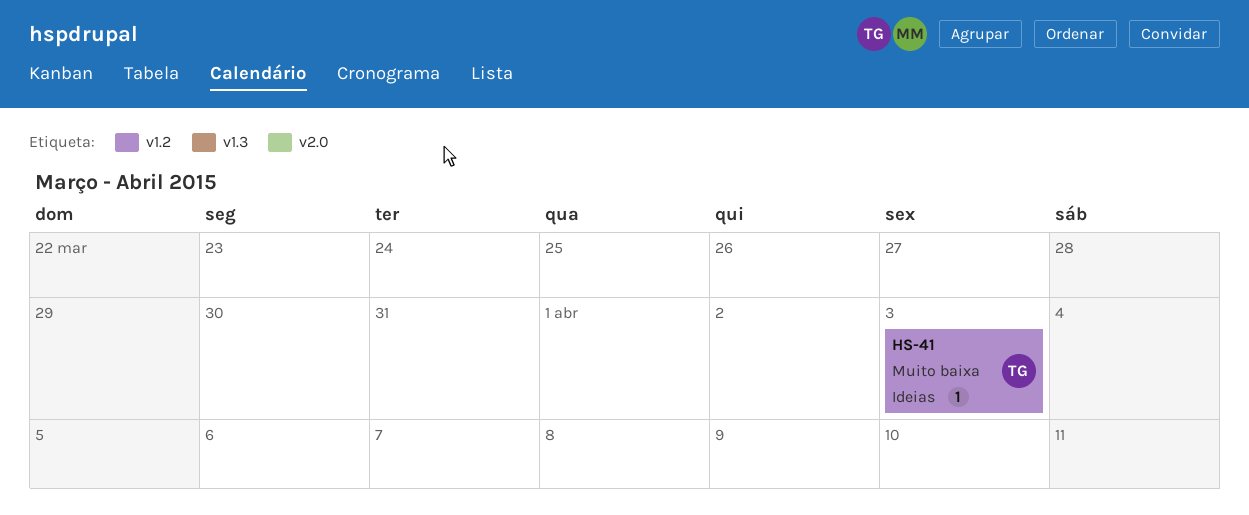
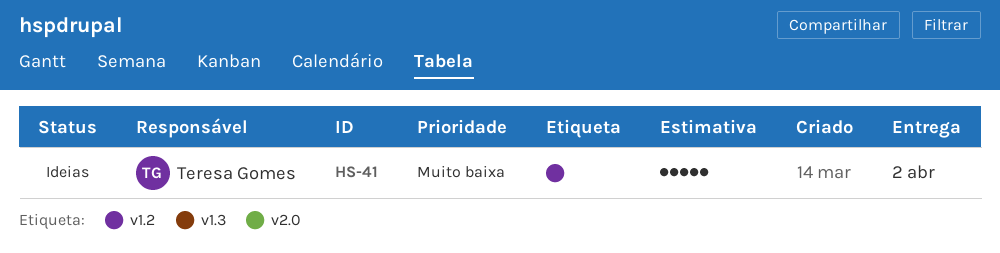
HS-41, estimate: 1 -> 5
HS-41, due: Apr 3 -> Apr 2

